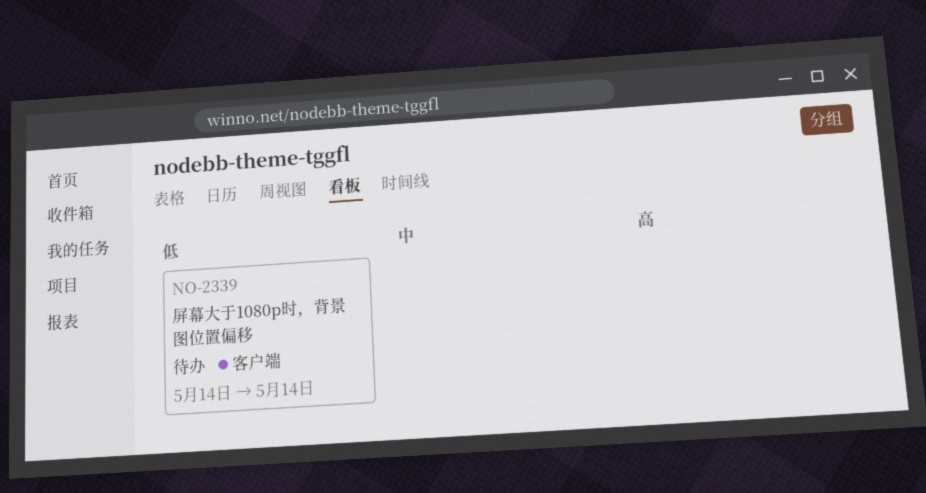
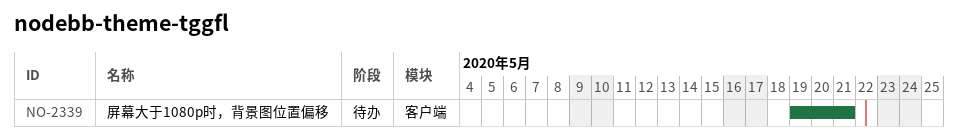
NO-2339, start: May 14 -> May 19
NO-2339, due: May 14 -> May 21

